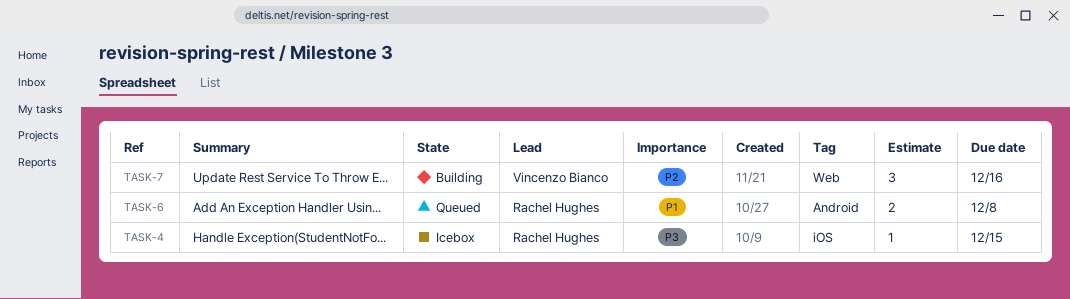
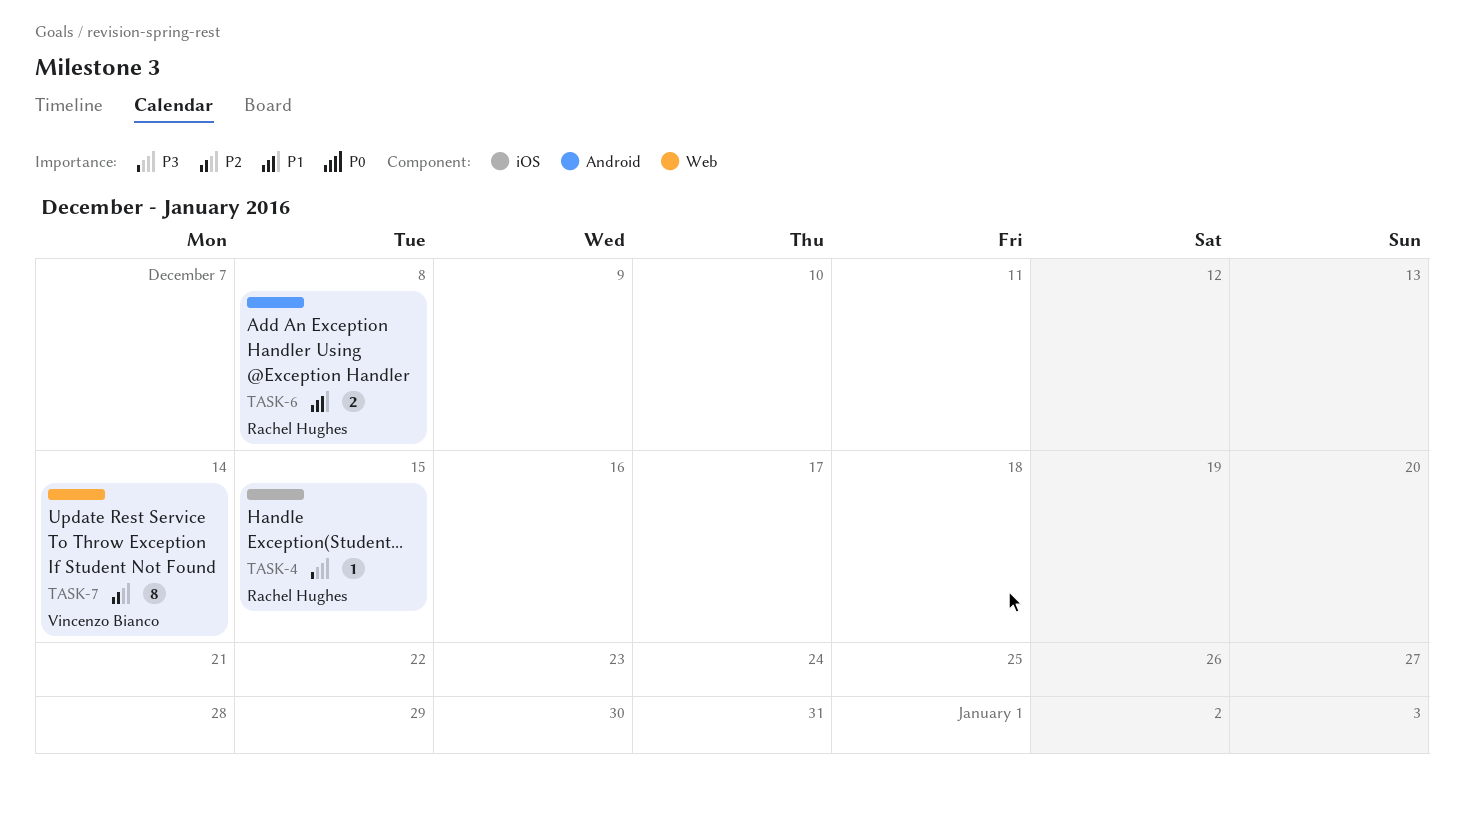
TASK-7, estimate: 3 -> 8
TASK-7, due: Dec 16 -> Dec 14

